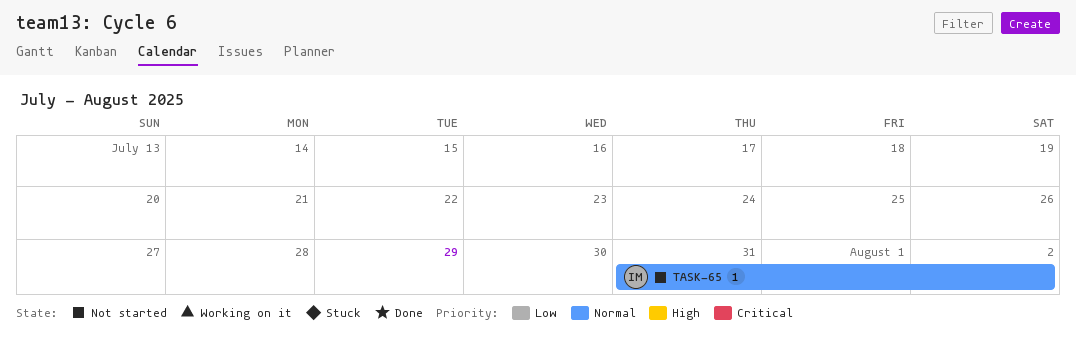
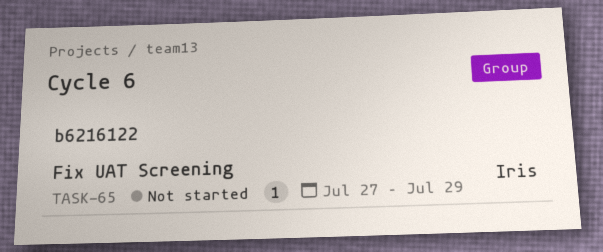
TASK-65, start: Jul 31 -> Jul 27
TASK-65, due: Aug 2 -> Jul 29

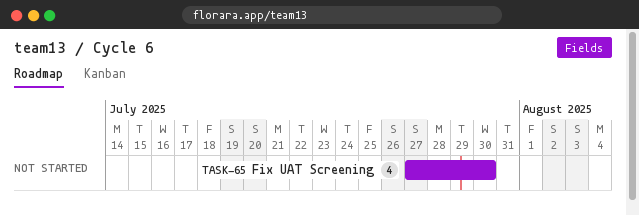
TASK-65, estimate: 1 -> 4
TASK-65, due: Jul 29 -> Jul 30

